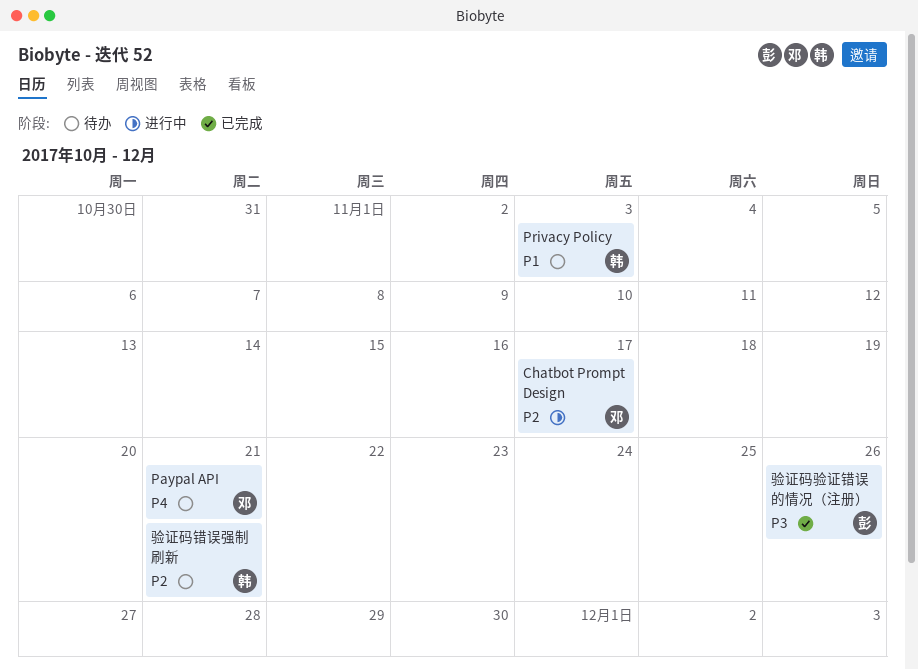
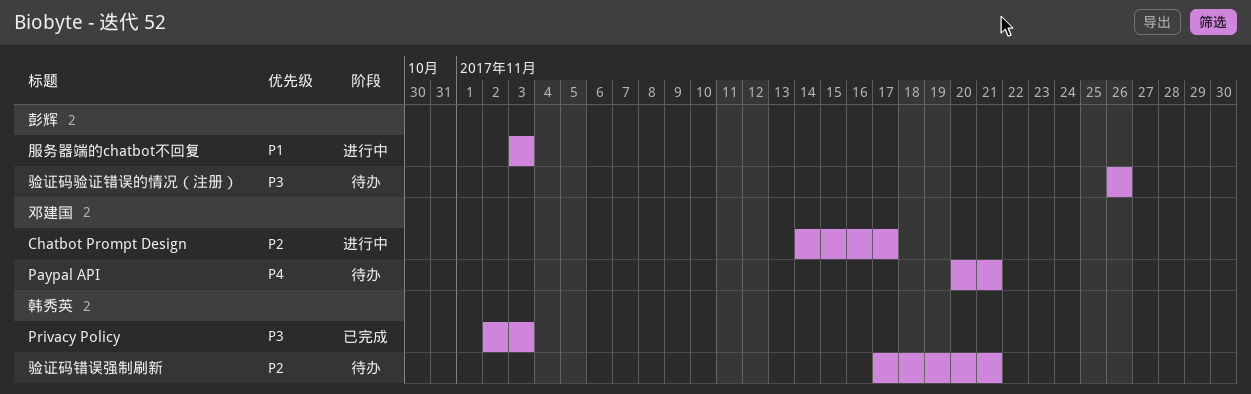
Privacy Policy, status: 待办 -> 已完成
Privacy Policy, priority: P1 -> P3
服务器端的chatbot不回复: none -> present
验证码验证错误的情况（注册）, status: 已完成 -> 待办

